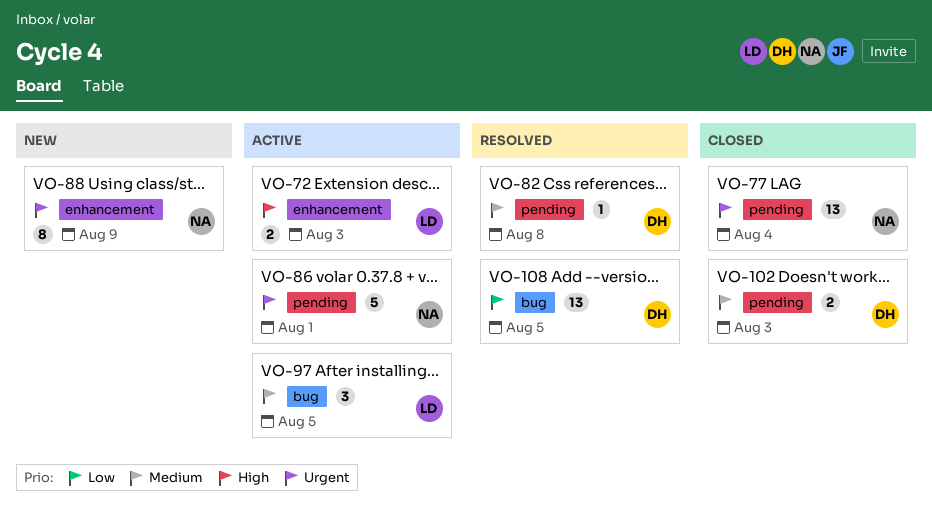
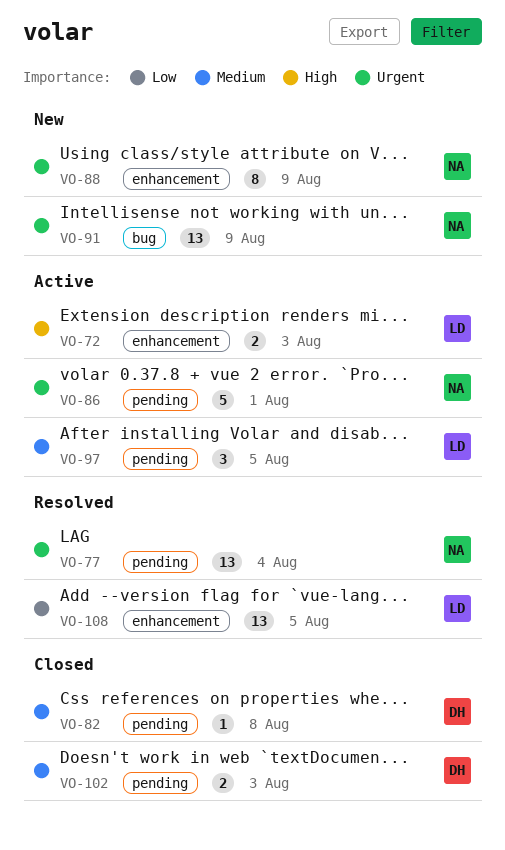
VO-77, status: Closed -> Resolved
VO-82, status: Resolved -> Closed
VO-91: none -> present
VO-97, label: bug -> pending
VO-108, owner: DH -> LD
VO-108, label: bug -> enhancement

